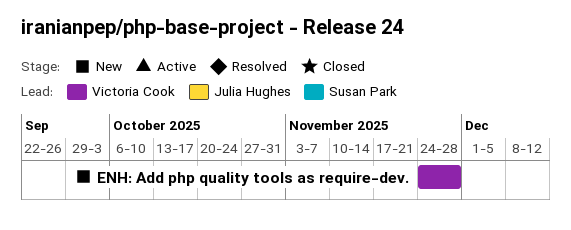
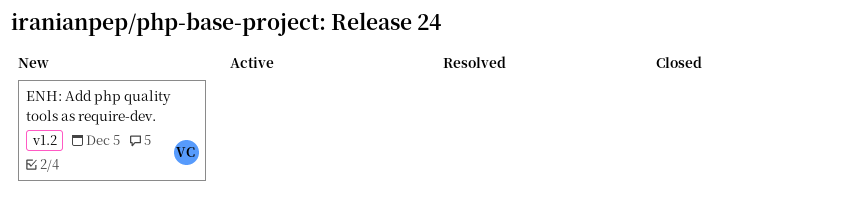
ENH: Add php quality tools as require-dev., due: Nov 28 -> Dec 5

